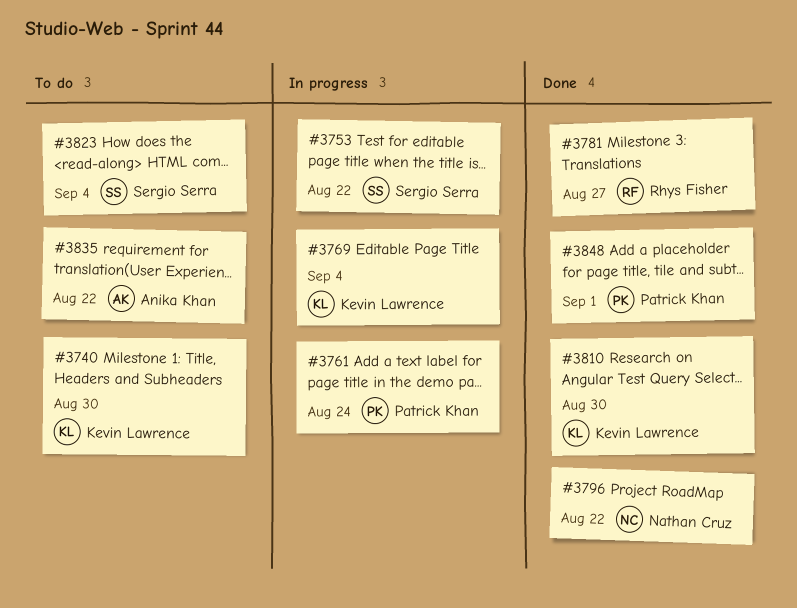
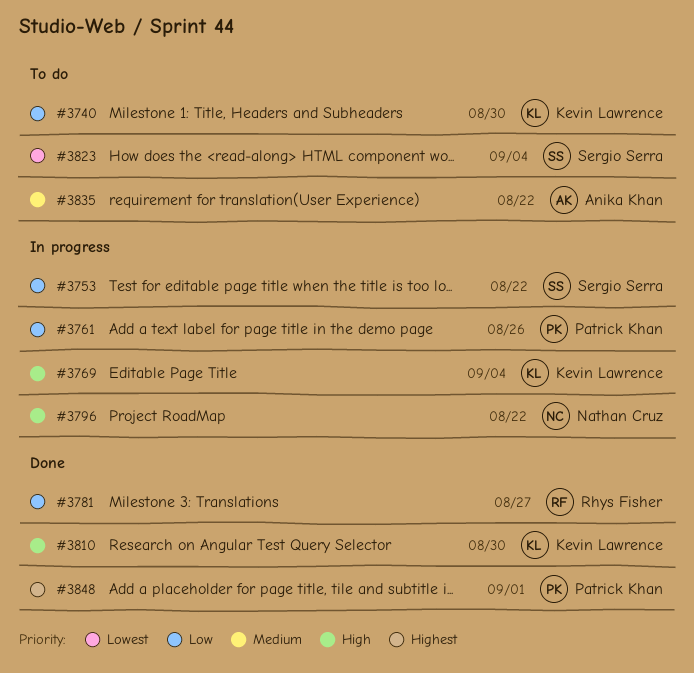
#3761, due: Aug 24 -> Aug 26
#3796, status: Done -> In progress

